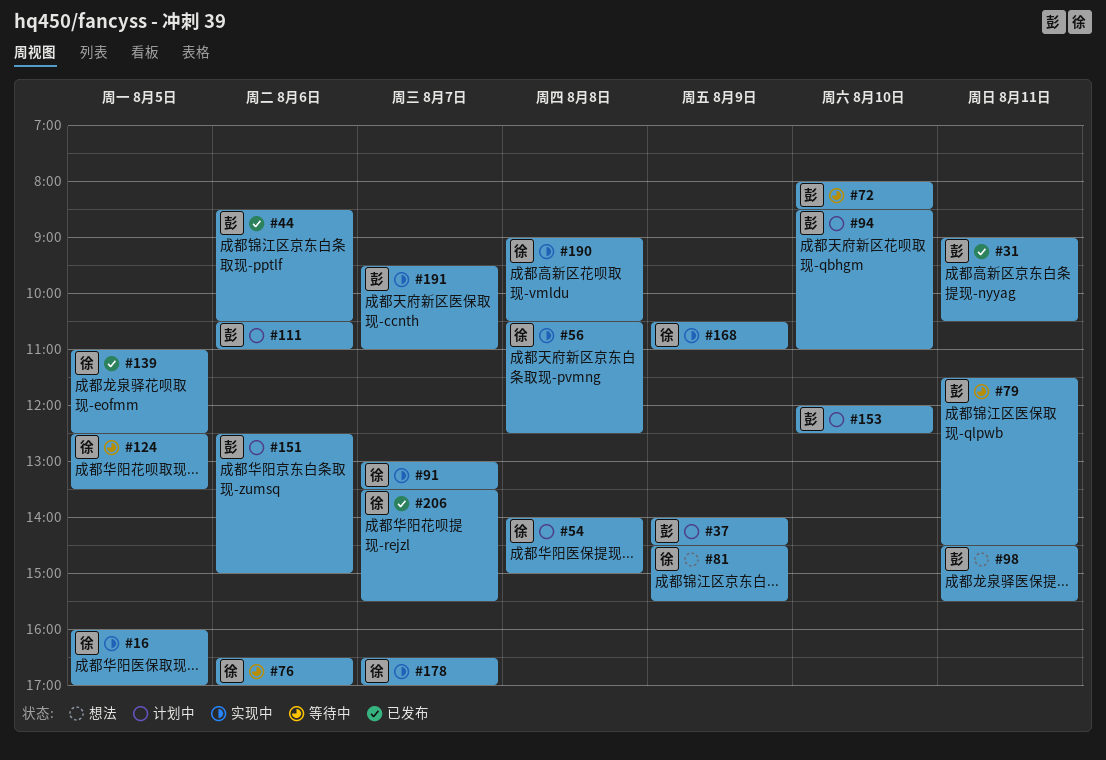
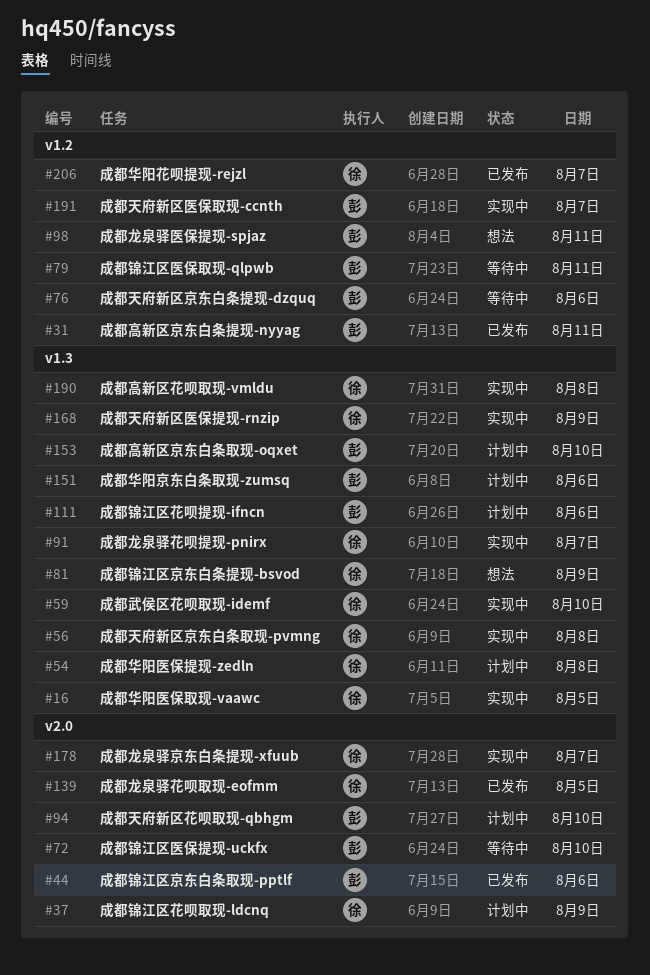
#37, owner: 彭 -> 徐
#59: none -> present
#76, owner: 徐 -> 彭
#124: present -> none

